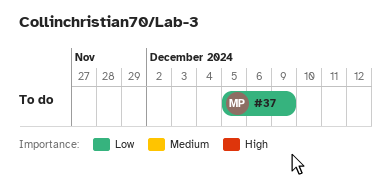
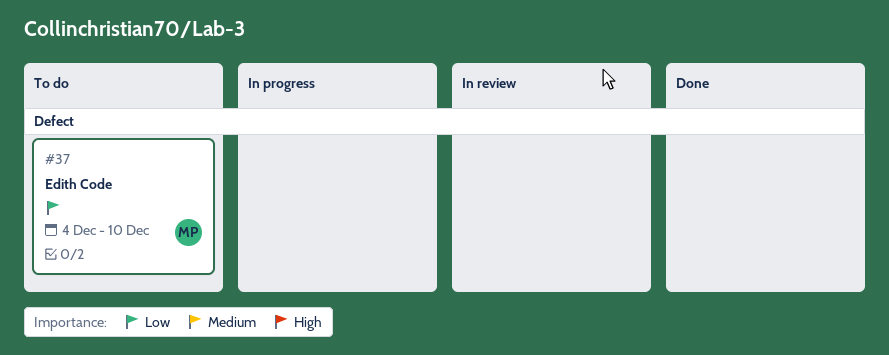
#37, start: Dec 5 -> Dec 4
#37, due: Dec 9 -> Dec 10

